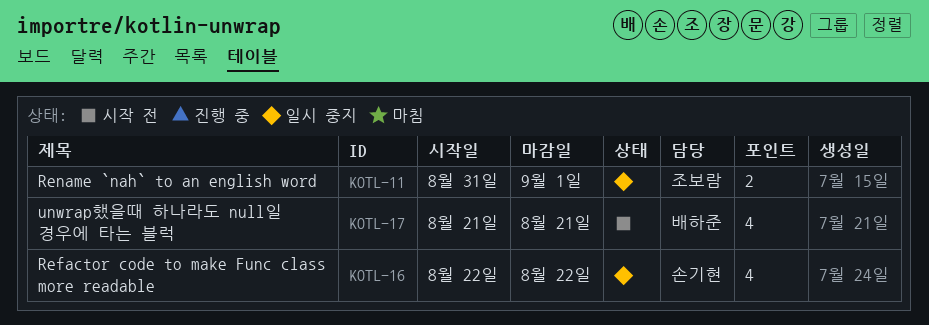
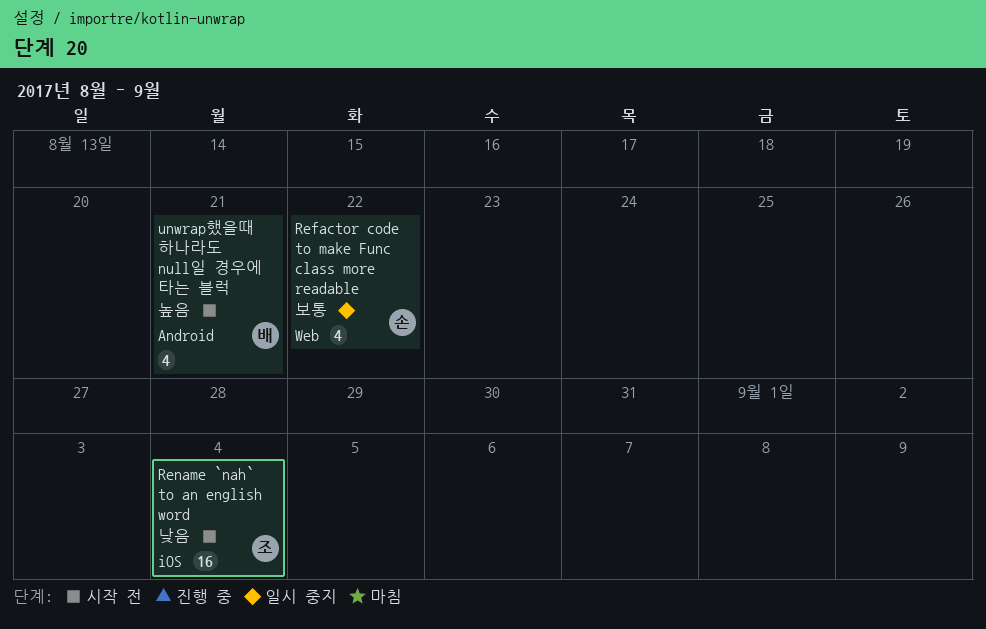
Rename `nah` to an english word, status: 일시 중지 -> 시작 전
Rename `nah` to an english word, estimate: 2 -> 16
Rename `nah` to an english word, due: Sep 1 -> Sep 4

